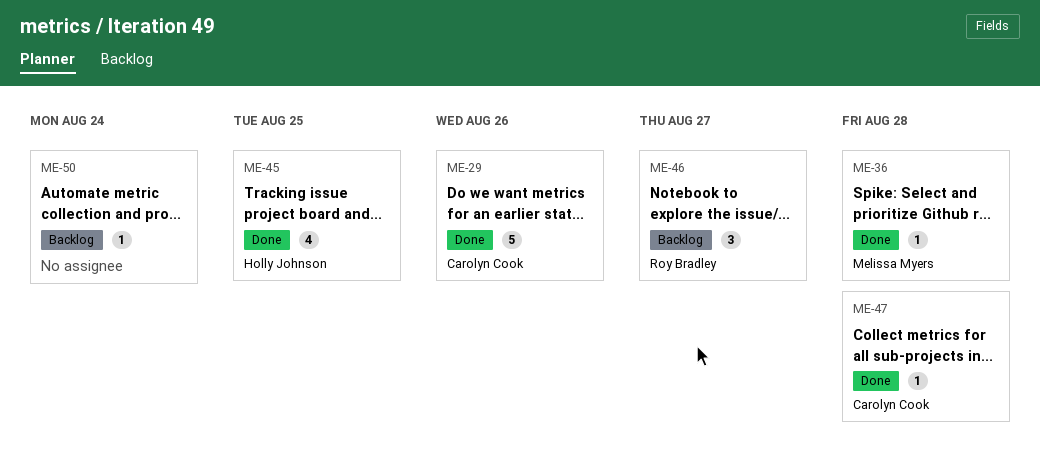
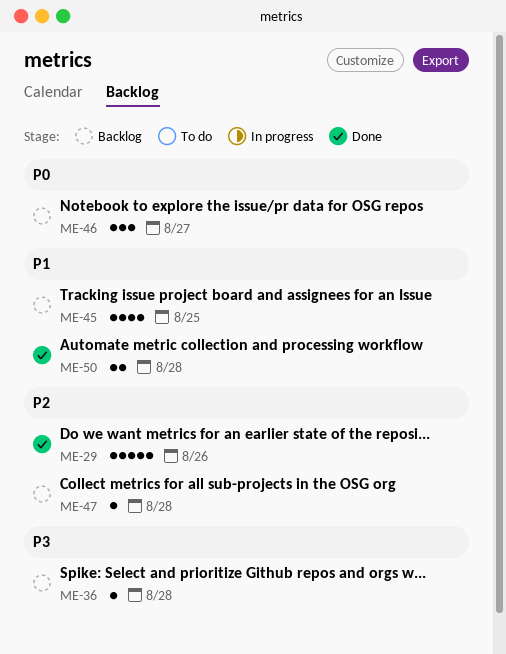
ME-36, status: Done -> Backlog
ME-45, status: Done -> Backlog
ME-47, status: Done -> Backlog
ME-50, status: Backlog -> Done
ME-50, estimate: 1 -> 2
ME-50, due: Aug 24 -> Aug 28

